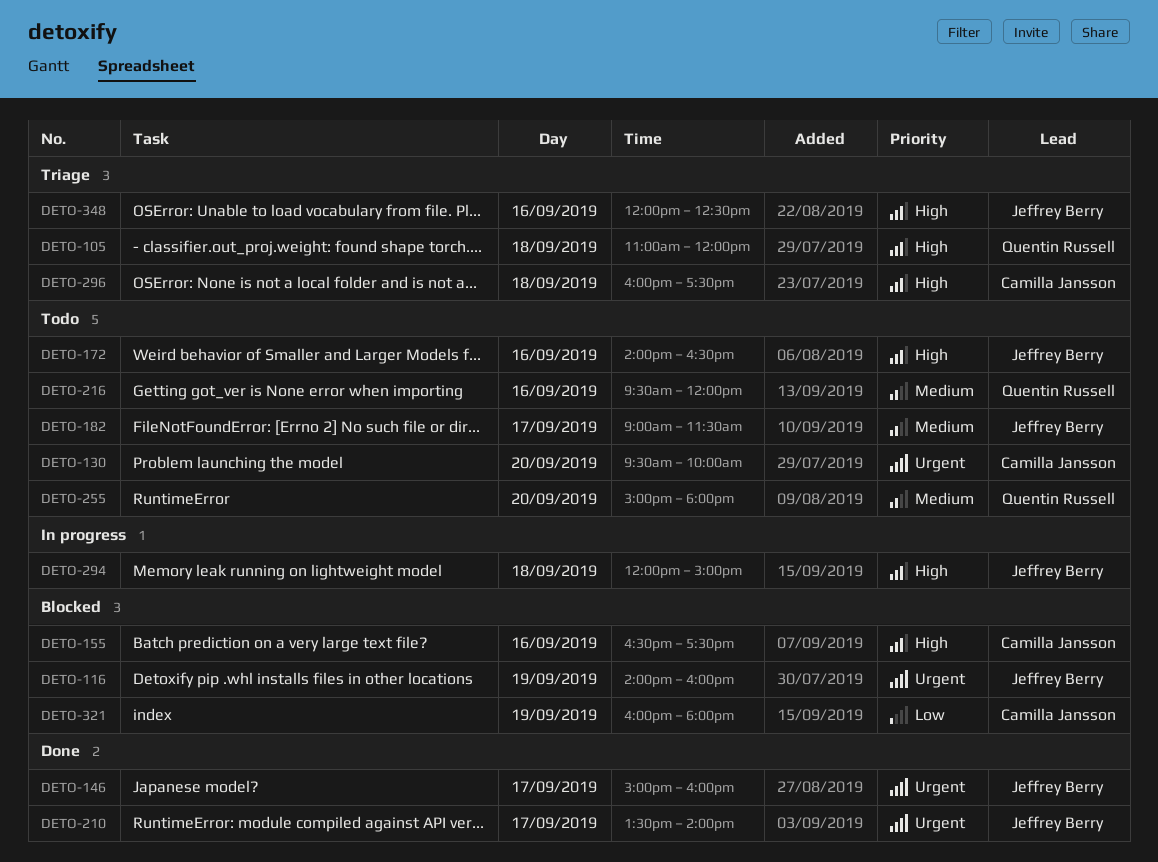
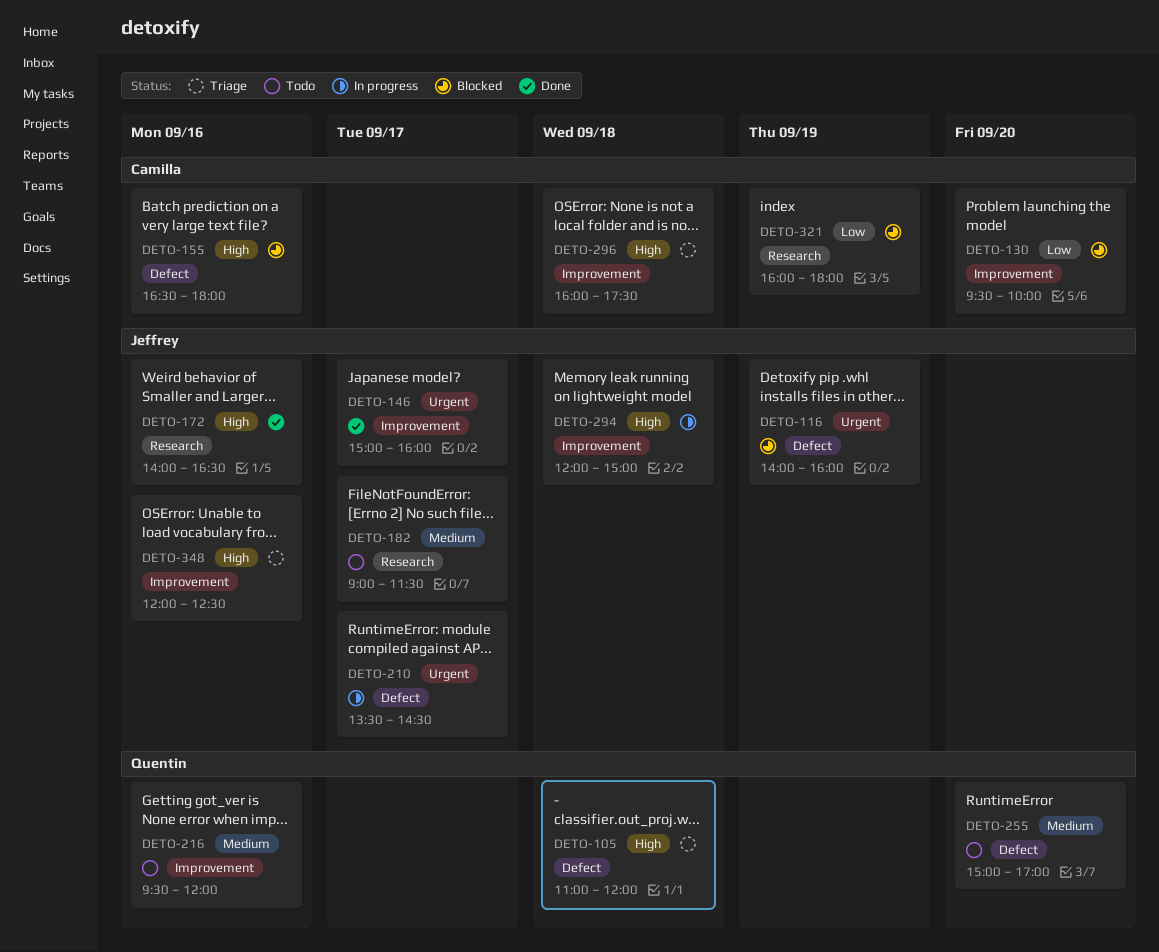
DETO-130, status: Todo -> Blocked
DETO-130, priority: Urgent -> Low
DETO-155, ends: 17:30 -> 18:00
DETO-172, status: Todo -> Done
DETO-210, status: Done -> In progress
DETO-210, ends: 14:00 -> 14:30
DETO-255, ends: 18:00 -> 17:00

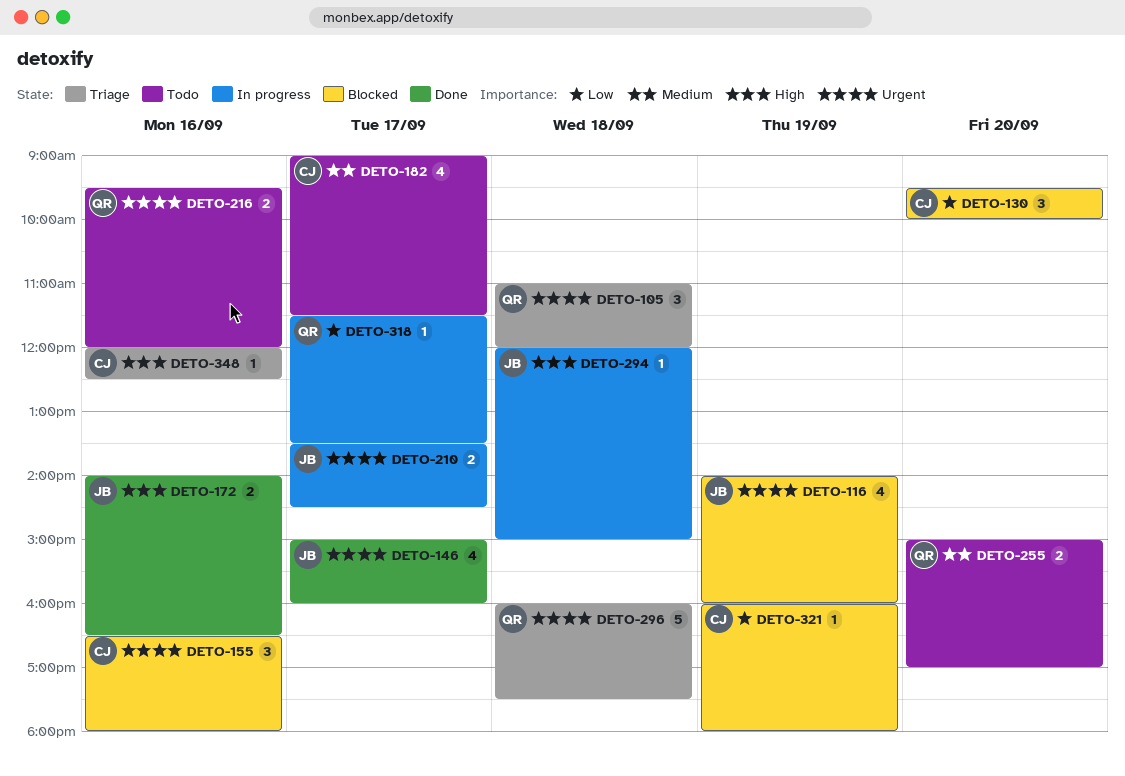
DETO-105, priority: High -> Urgent
DETO-155, priority: High -> Urgent
DETO-182, owner: Jeffrey -> Camilla
DETO-216, priority: Medium -> Urgent
DETO-296, owner: Camilla -> Quentin
DETO-296, priority: High -> Urgent
DETO-318: none -> present
DETO-348, owner: Jeffrey -> Camilla

